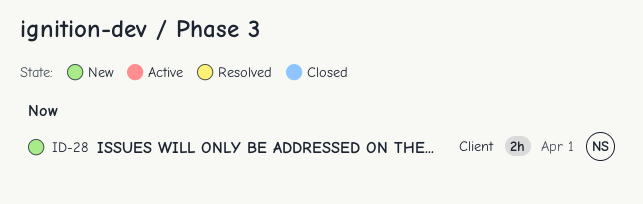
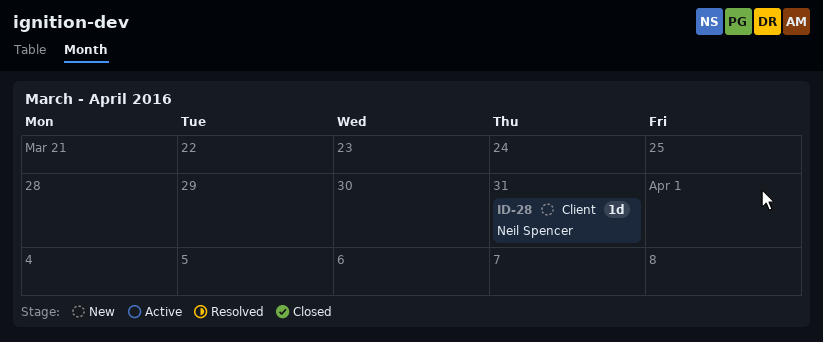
ID-28, estimate: 2h -> 1d
ID-28, due: Apr 1 -> Mar 31

